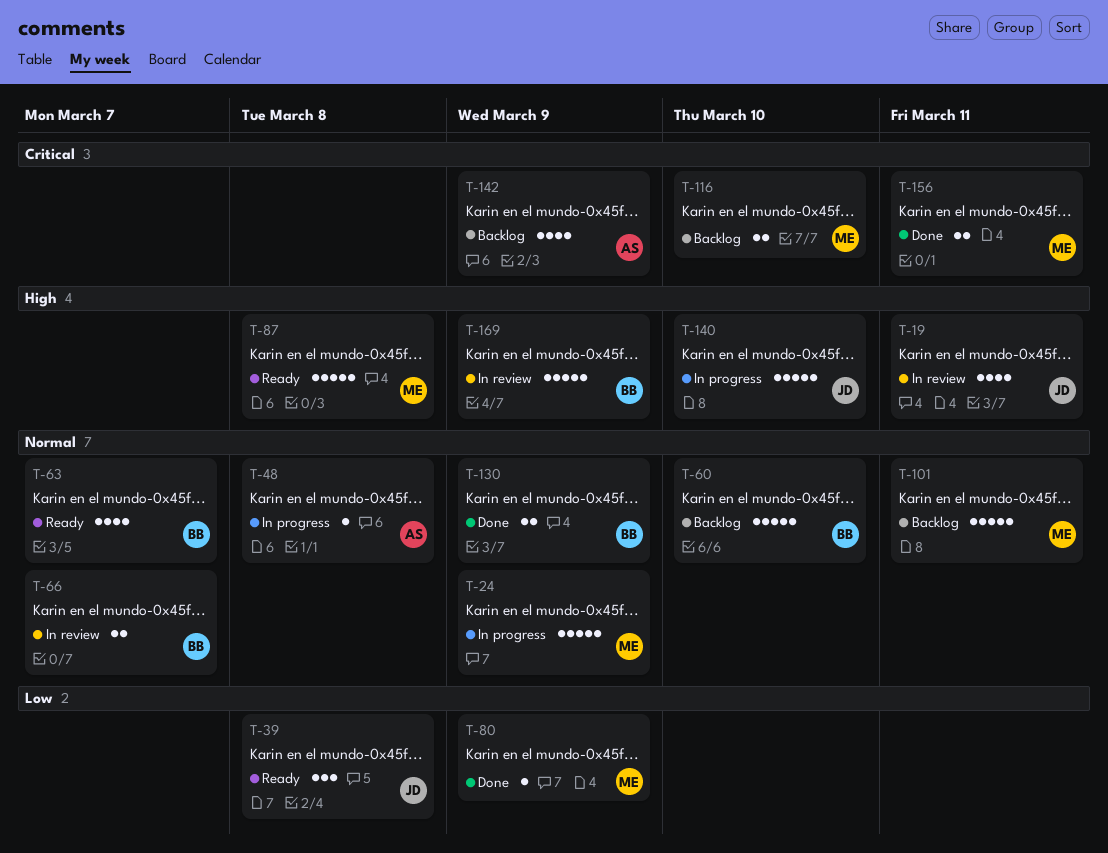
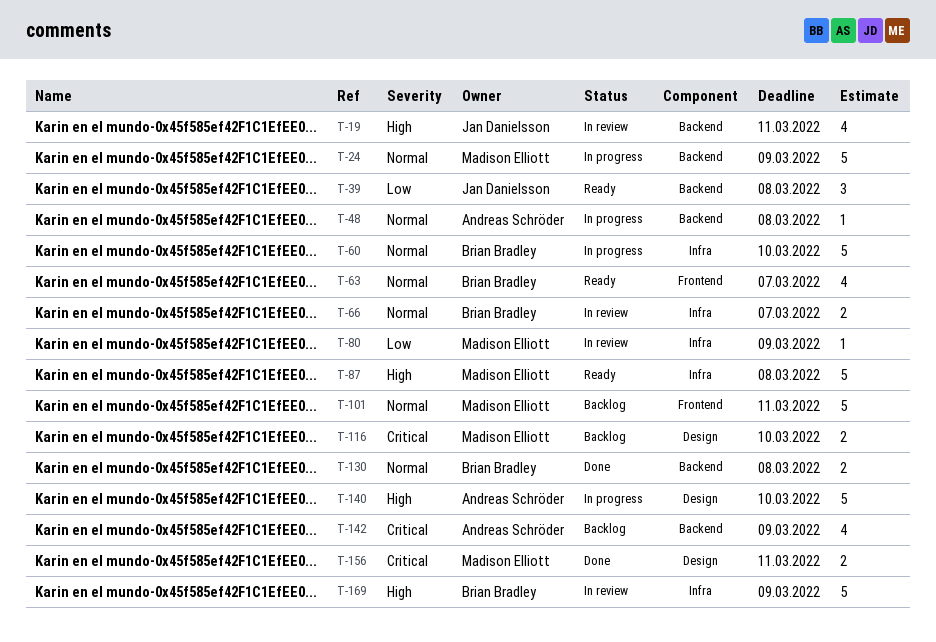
T-60, status: Backlog -> In progress
T-80, status: Done -> In review
T-130, due: Mar 9 -> Mar 8
T-140, owner: Jan Danielsson -> Andreas Schröder

